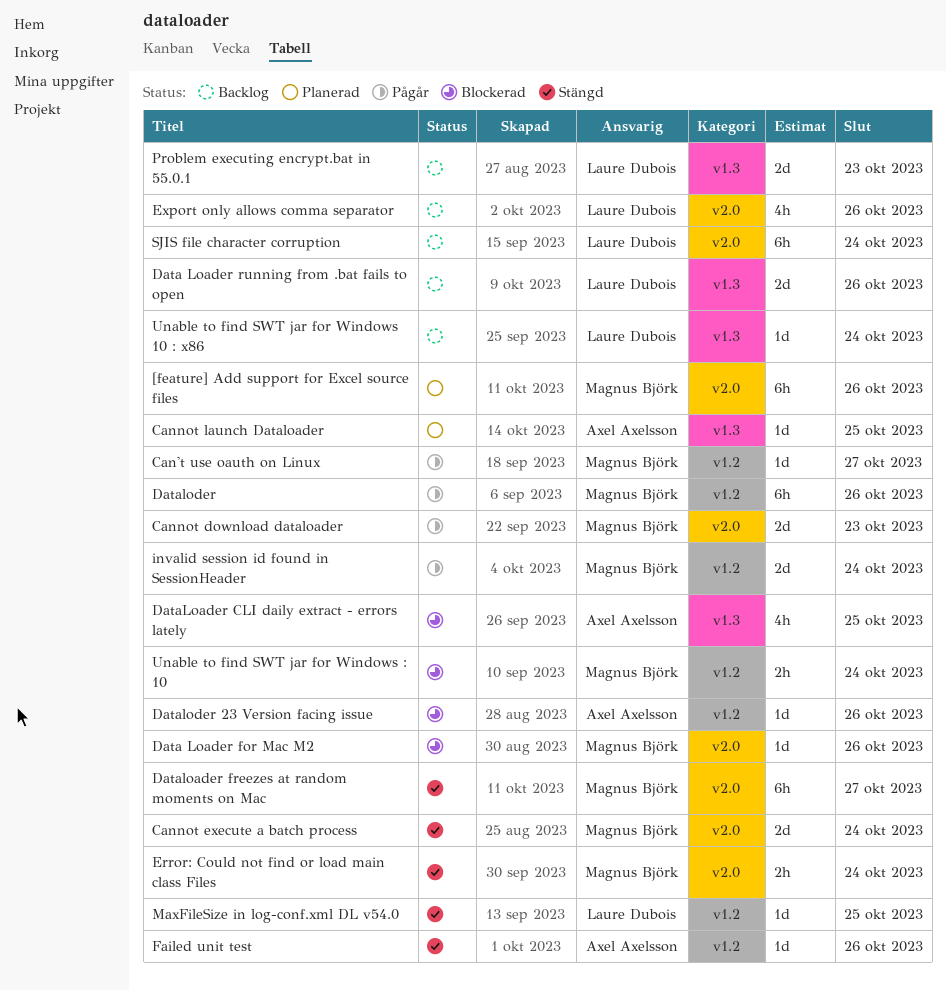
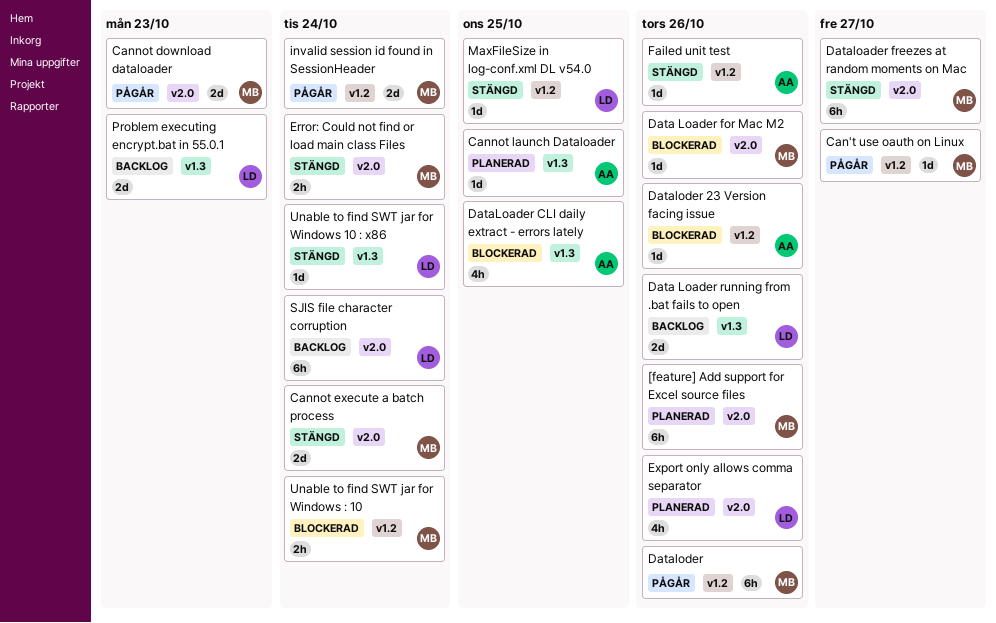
Export only allows comma separator, status: Backlog -> Planerad
Unable to find SWT jar for Windows 10 : x86, status: Backlog -> Stängd

